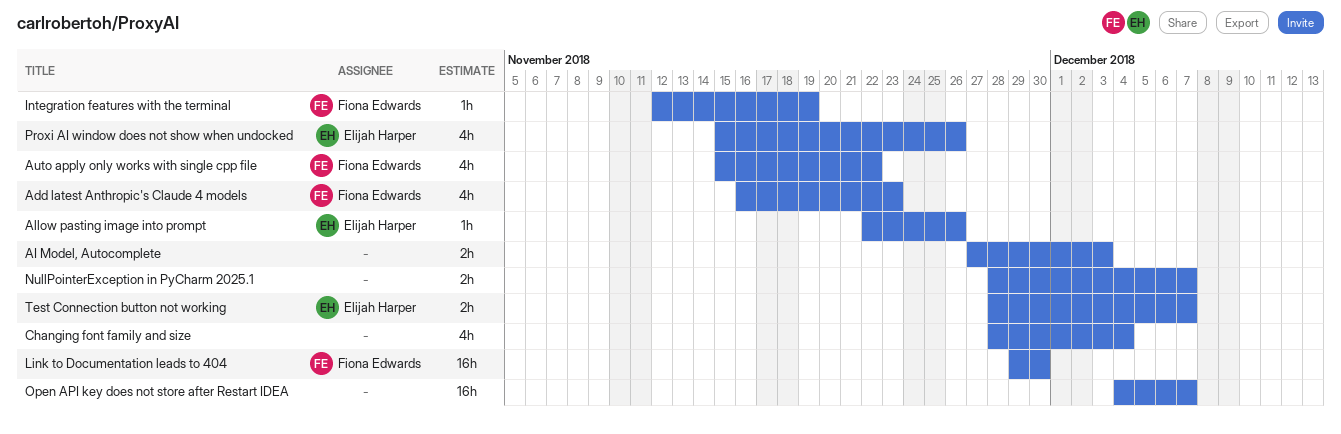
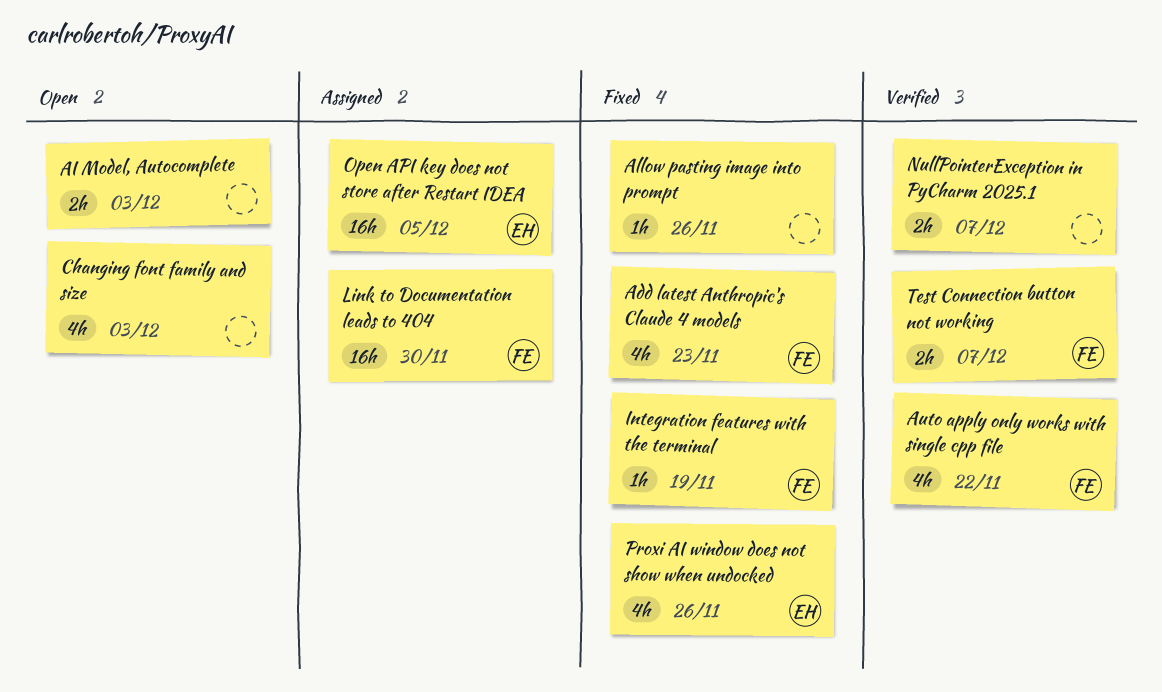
Allow pasting image into prompt, owner: Elijah Harper -> none
Changing font family and size, due: Dec 4 -> Dec 3
Open API key does not store after Restart IDEA, owner: none -> Elijah Harper
Open API key does not store after Restart IDEA, due: Dec 7 -> Dec 5
Test Connection button not working, owner: Elijah Harper -> Fiona Edwards

